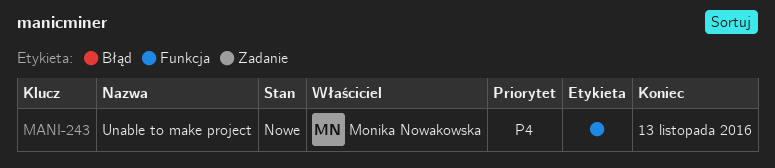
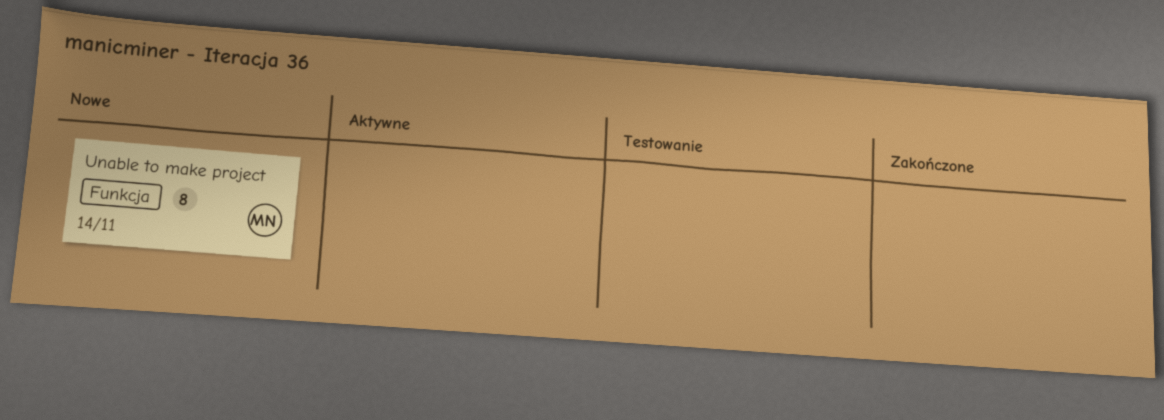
Unable to make project, due: Nov 13 -> Nov 14

